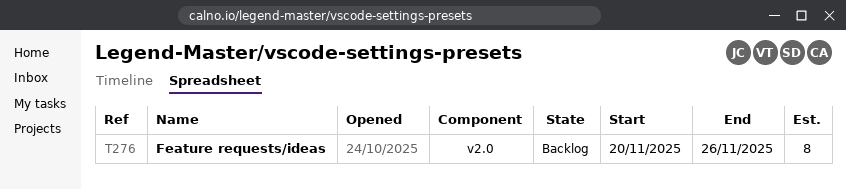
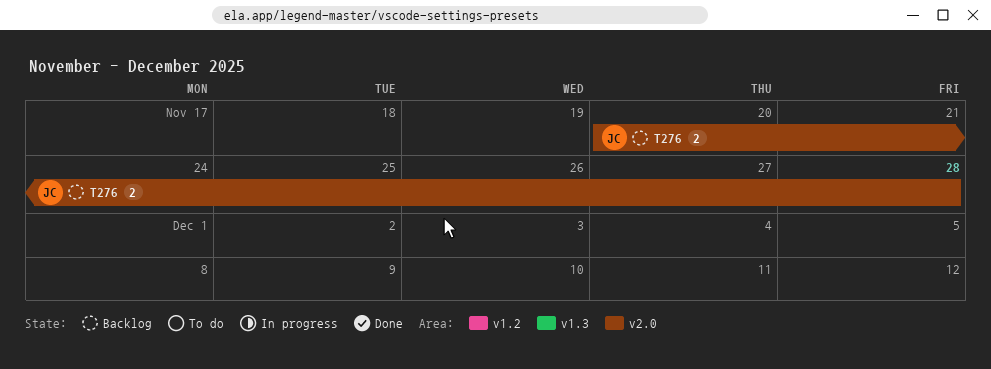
T276, estimate: 8 -> 2
T276, due: Nov 26 -> Nov 28

